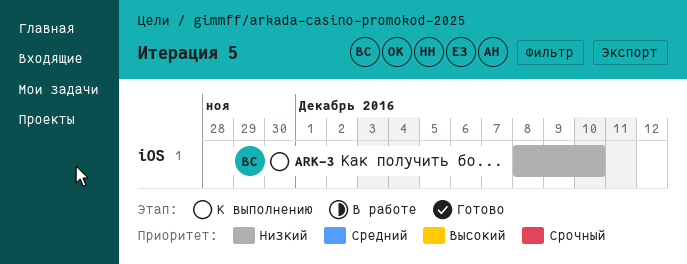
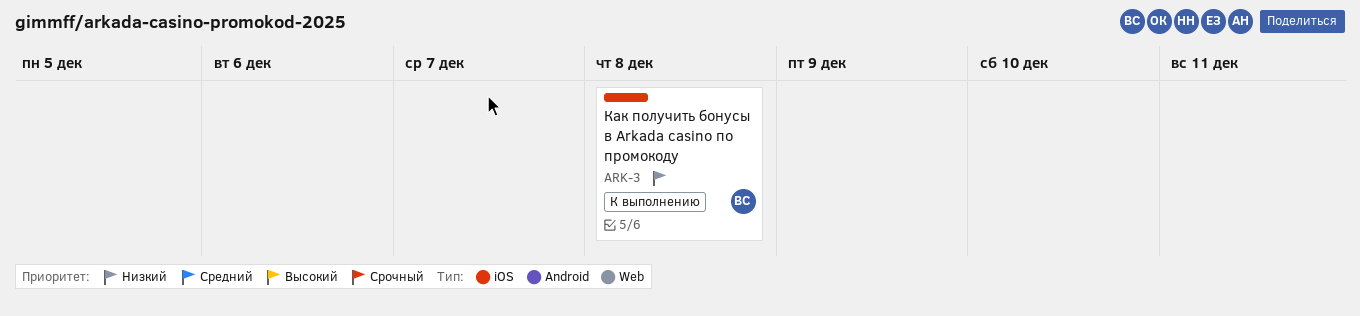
ARK-3, due: Dec 10 -> Dec 8

